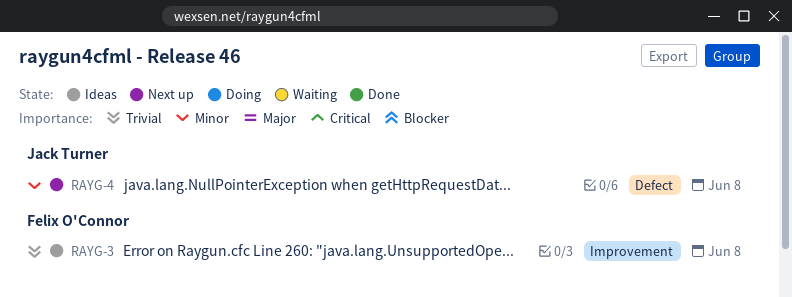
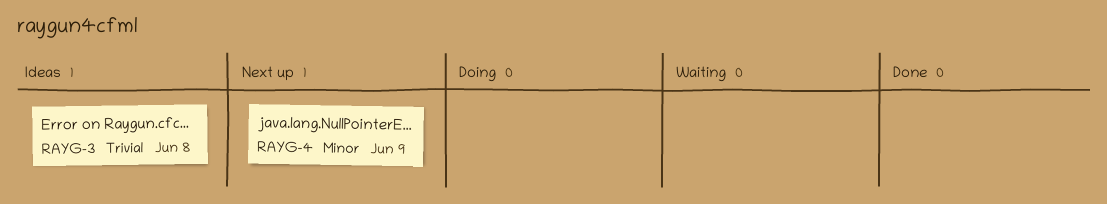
RAYG-4, due: Jun 8 -> Jun 9

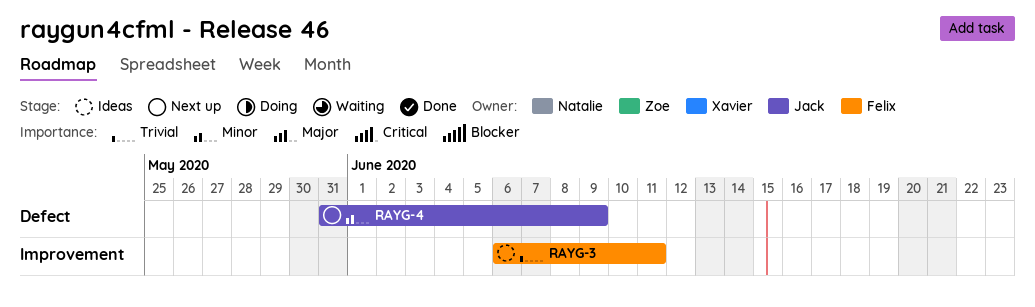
RAYG-3, due: Jun 8 -> Jun 11

